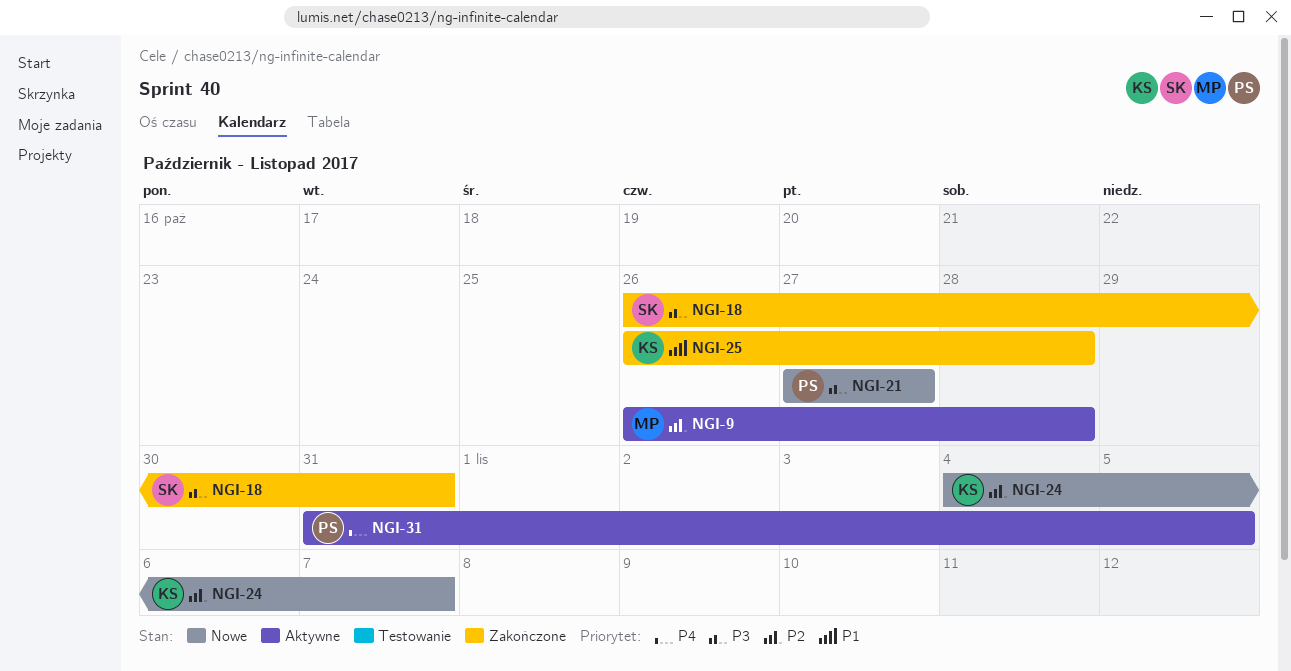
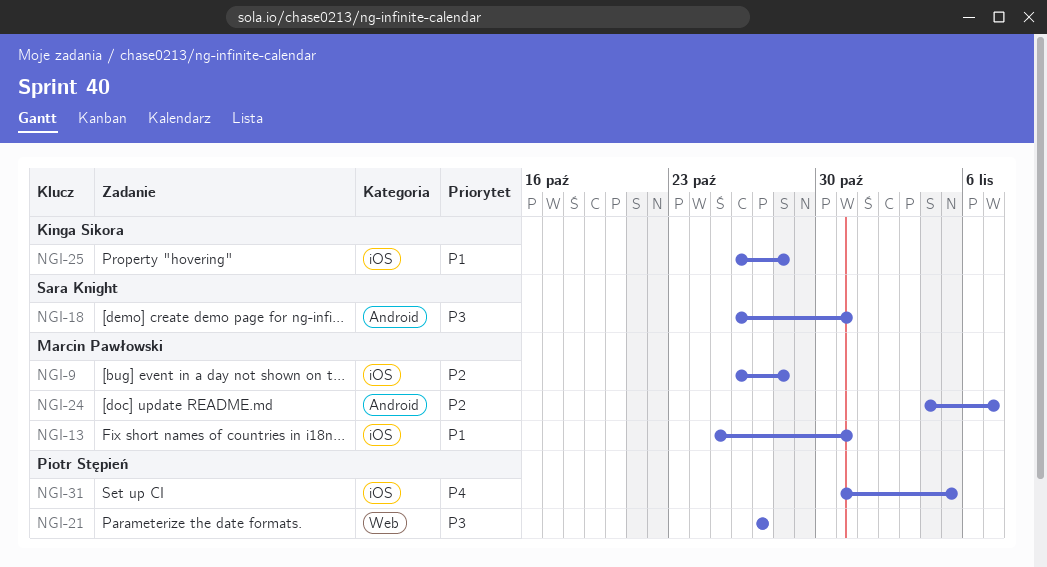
NGI-13: none -> present
NGI-24, owner: Kinga Sikora -> Marcin Pawłowski

